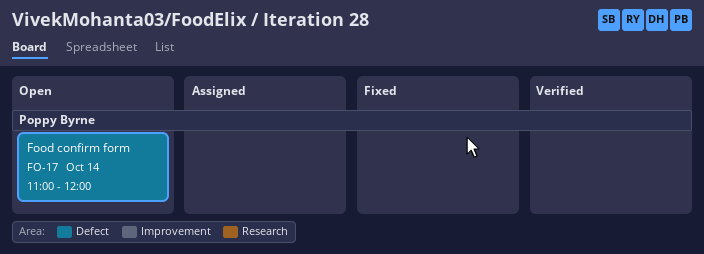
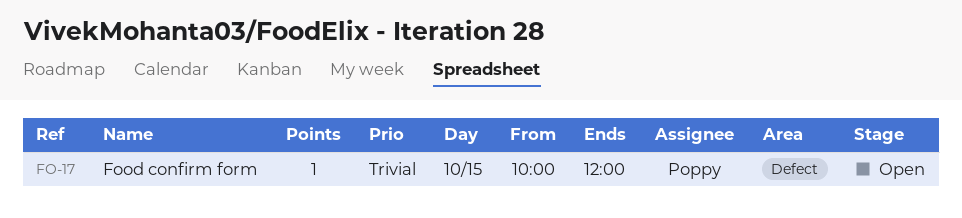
FO-17, day: Oct 14 -> Oct 15
FO-17, begins: 11:00 -> 10:00

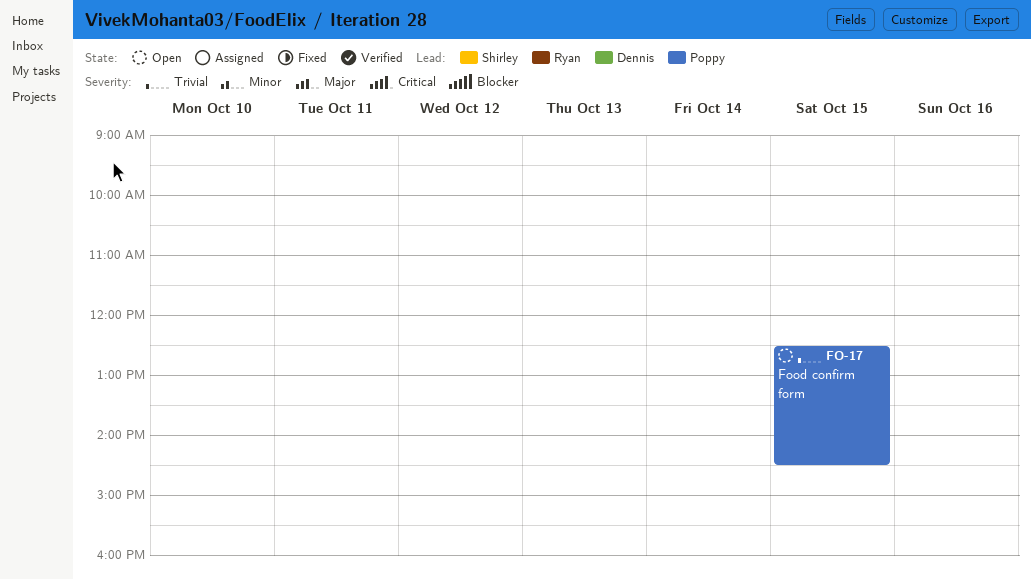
FO-17, begins: 10:00 -> 12:30
FO-17, ends: 12:00 -> 14:30

